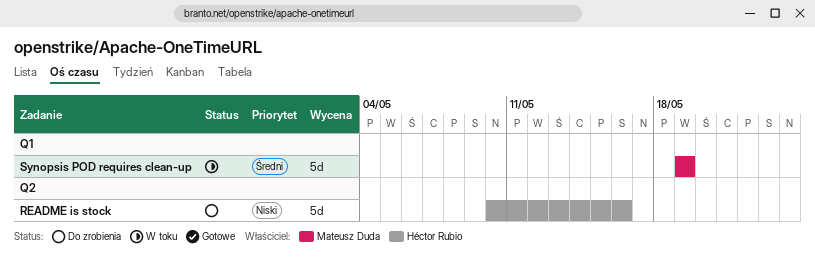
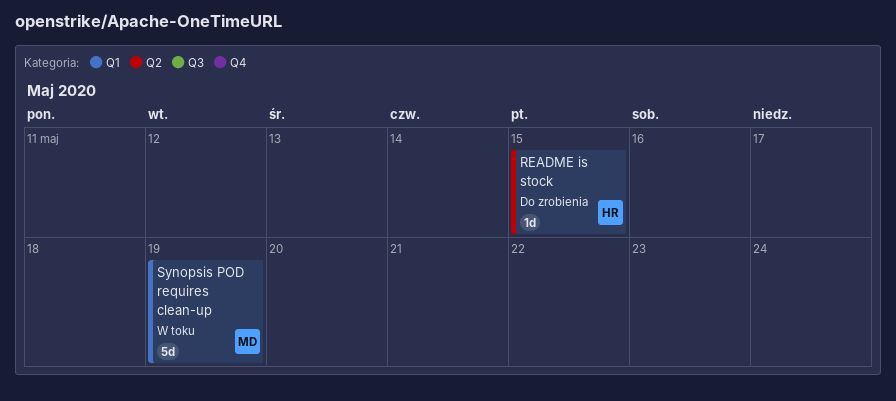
README is stock, estimate: 5d -> 1d
README is stock, due: May 16 -> May 15

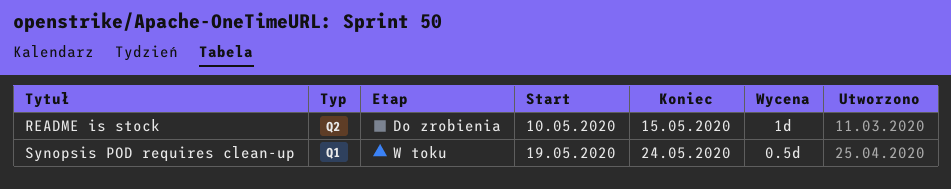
Synopsis POD requires clean-up, estimate: 5d -> 0.5d
Synopsis POD requires clean-up, due: May 19 -> May 24

